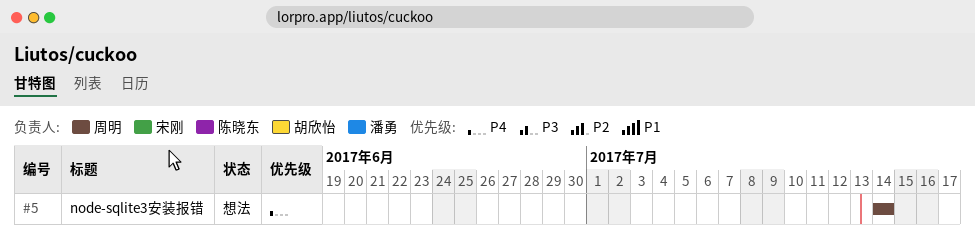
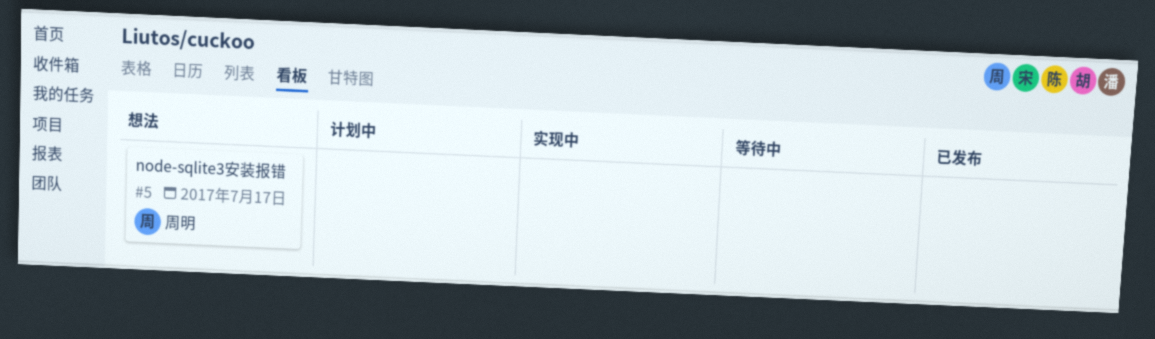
#5, due: Jul 14 -> Jul 17

